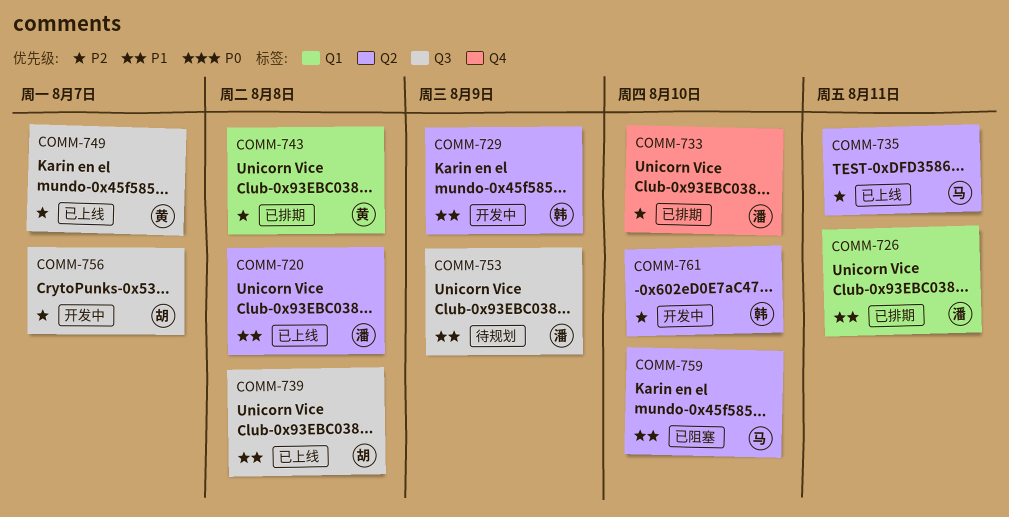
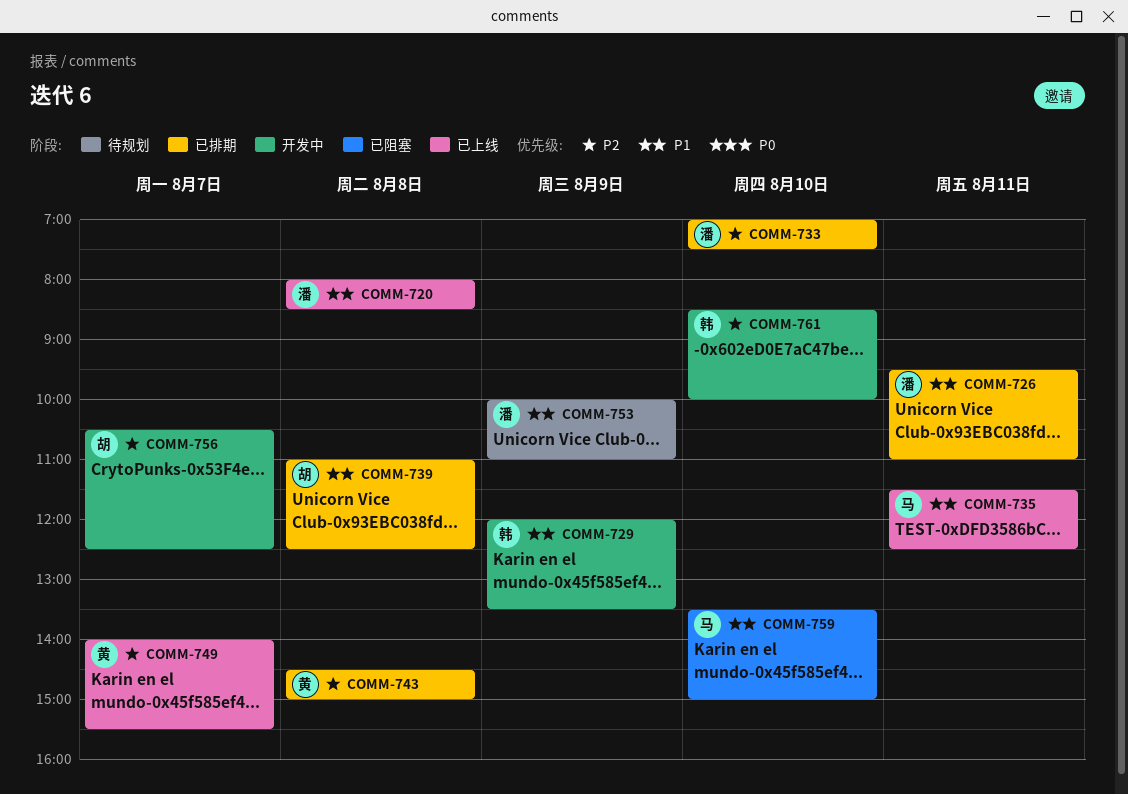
COMM-735, priority: P2 -> P1
COMM-739, status: 已上线 -> 已排期

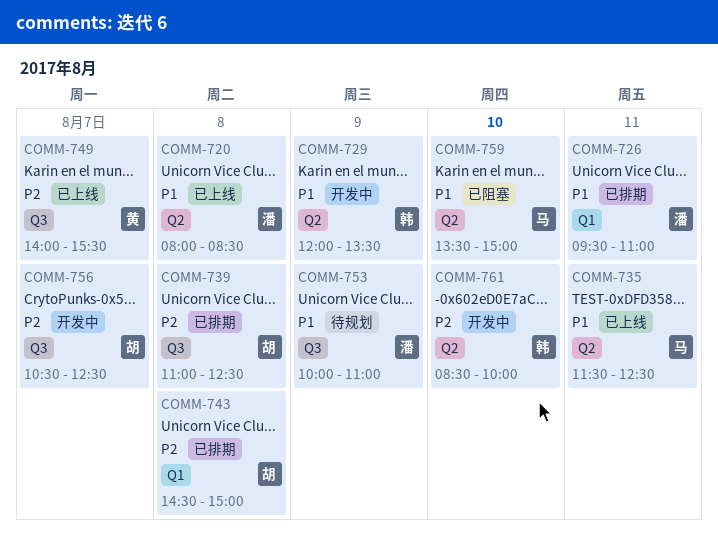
COMM-733: present -> none
COMM-739, priority: P1 -> P2
COMM-743, owner: 黄 -> 胡

